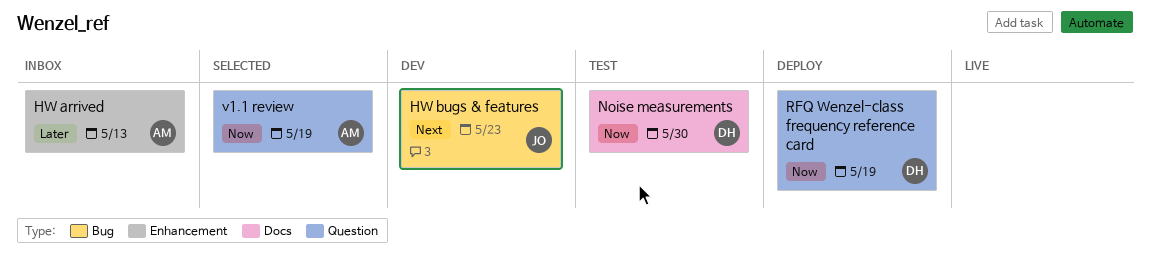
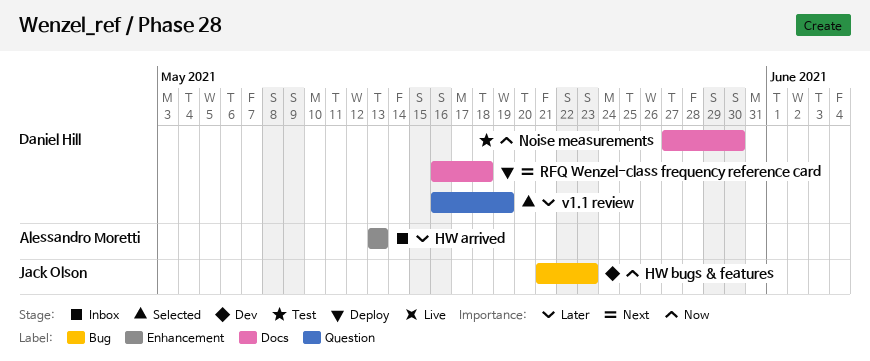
HW bugs & features, priority: Next -> Now
RFQ Wenzel-class frequency reference card, priority: Now -> Next
RFQ Wenzel-class frequency reference card, label: Question -> Docs
RFQ Wenzel-class frequency reference card, due: May 19 -> May 18
v1.1 review, owner: Alessandro Moretti -> Daniel Hill
v1.1 review, priority: Now -> Later

